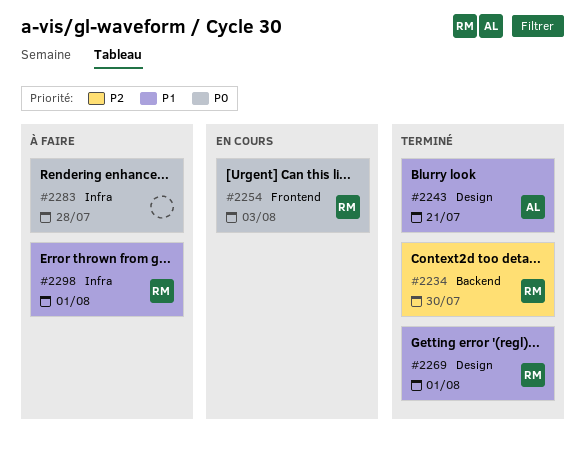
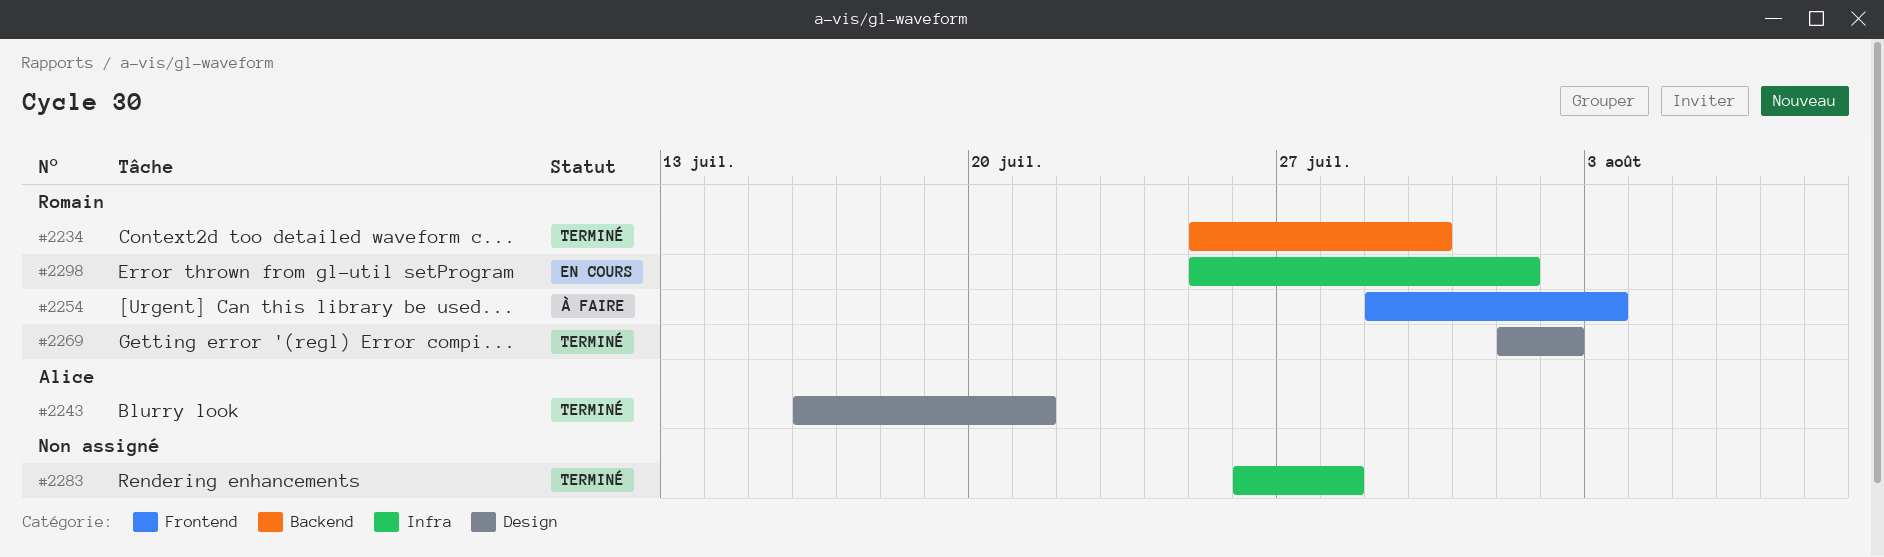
#2254, status: En cours -> À faire
#2269, due: Aug 1 -> Aug 2
#2283, status: À faire -> Terminé
#2298, status: À faire -> En cours

